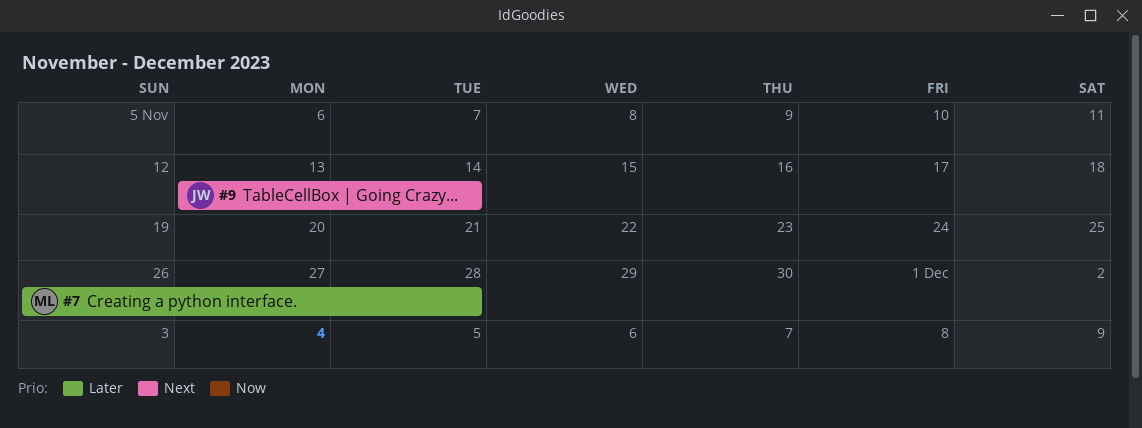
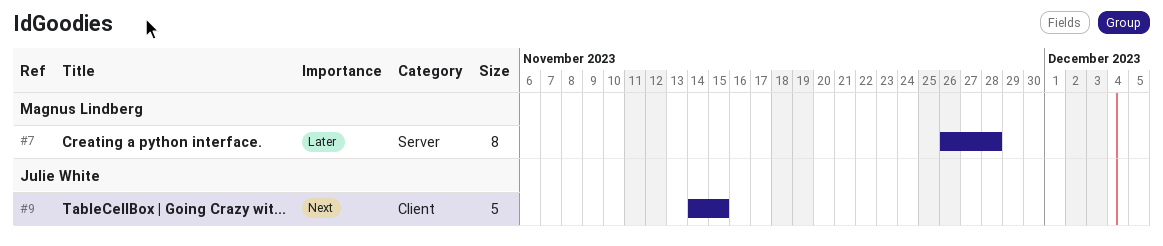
#9, start: Nov 13 -> Nov 14
#9, due: Nov 14 -> Nov 15

